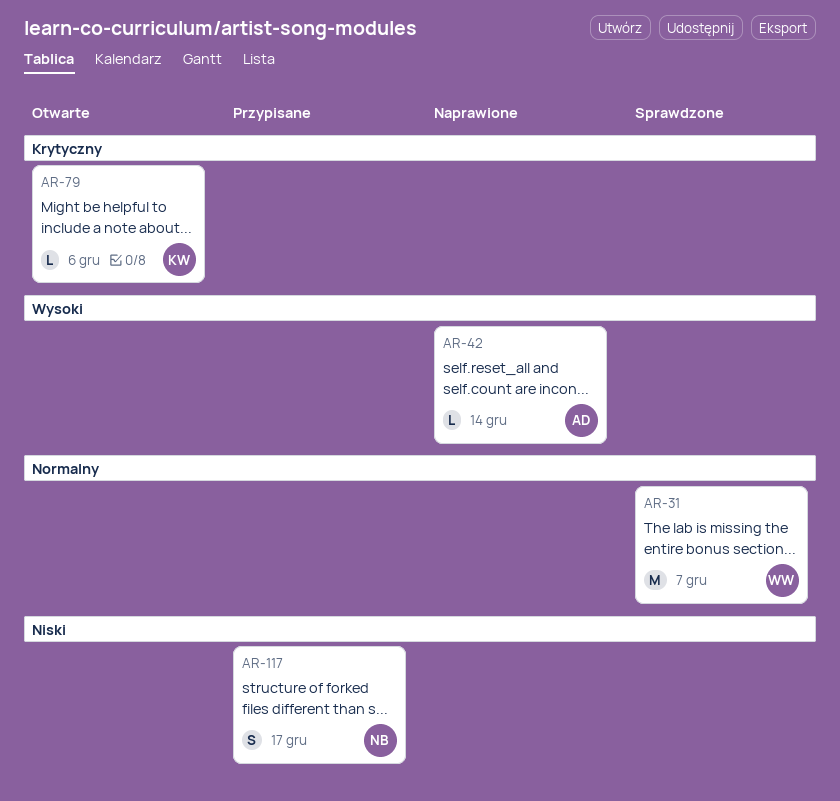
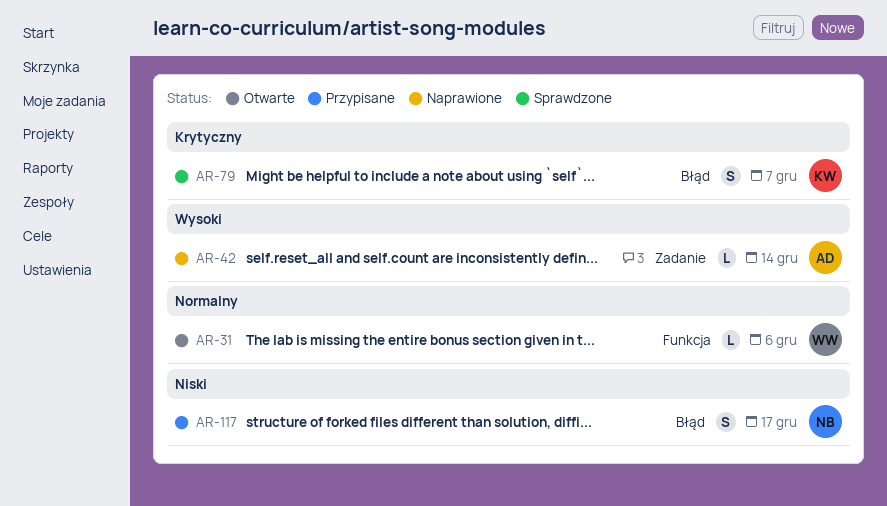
AR-31, status: Sprawdzone -> Otwarte
AR-31, estimate: M -> L
AR-31, due: Dec 7 -> Dec 6
AR-79, status: Otwarte -> Sprawdzone
AR-79, estimate: L -> S
AR-79, due: Dec 6 -> Dec 7

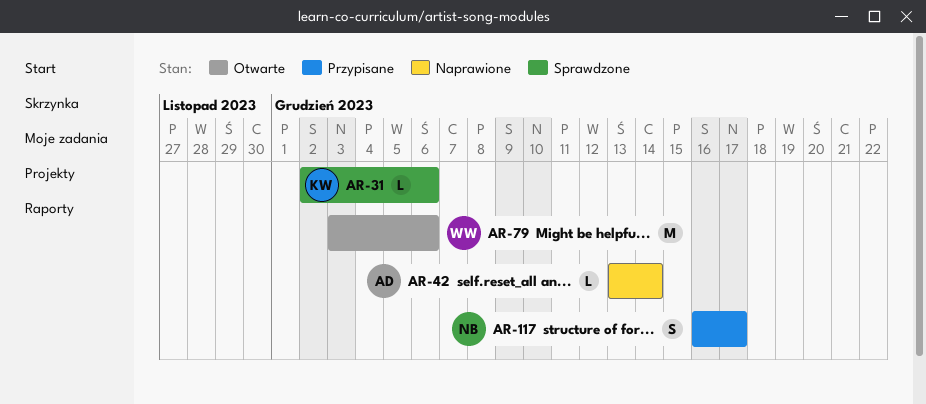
AR-31, status: Otwarte -> Sprawdzone
AR-31, owner: WW -> KW
AR-79, status: Sprawdzone -> Otwarte
AR-79, owner: KW -> WW
AR-79, estimate: S -> M
AR-79, due: Dec 7 -> Dec 6

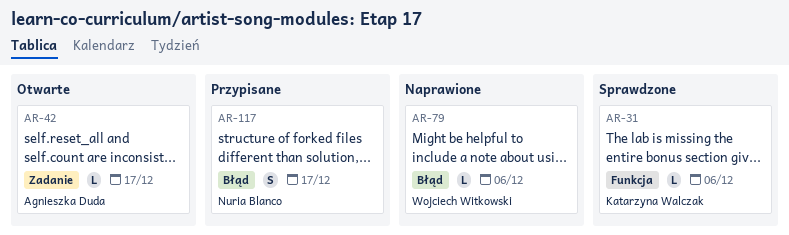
AR-42, status: Naprawione -> Otwarte
AR-42, due: Dec 14 -> Dec 17
AR-79, status: Otwarte -> Naprawione
AR-79, estimate: M -> L

